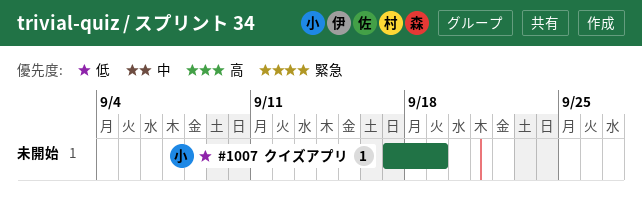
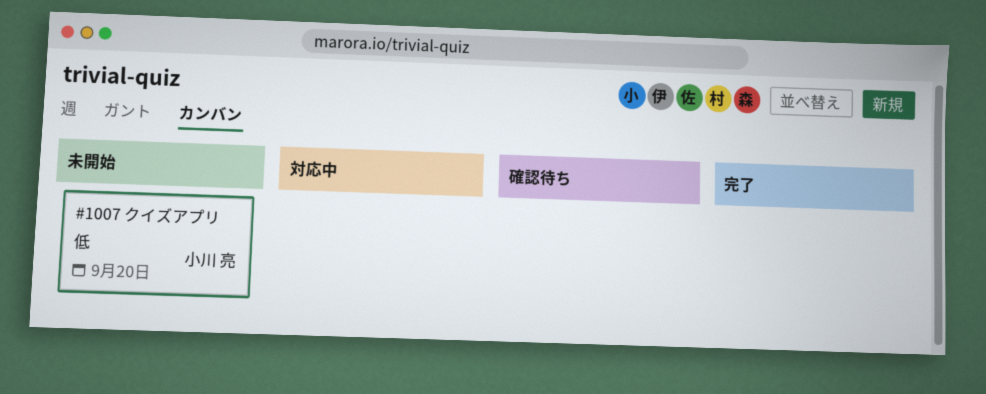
#1007, due: Sep 19 -> Sep 20

